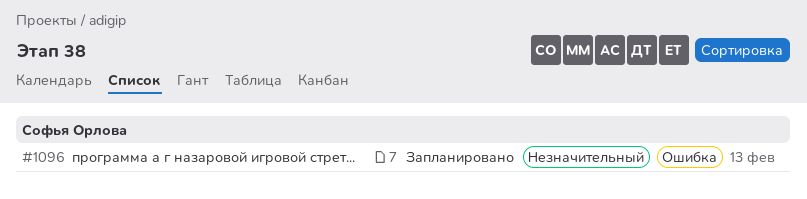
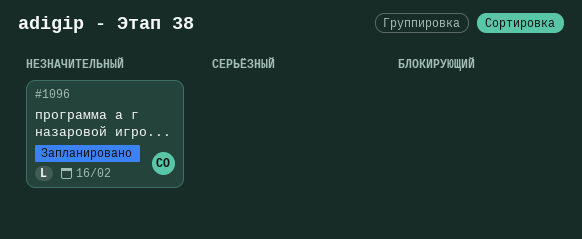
#1096, due: Feb 13 -> Feb 16

